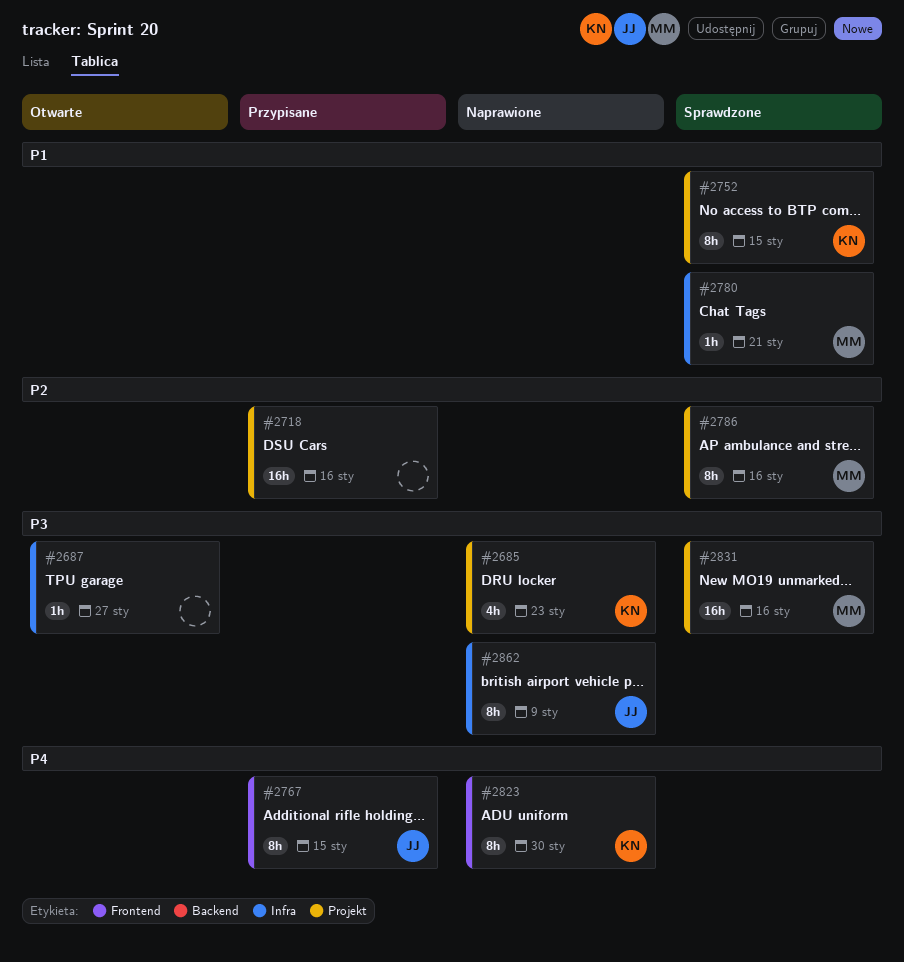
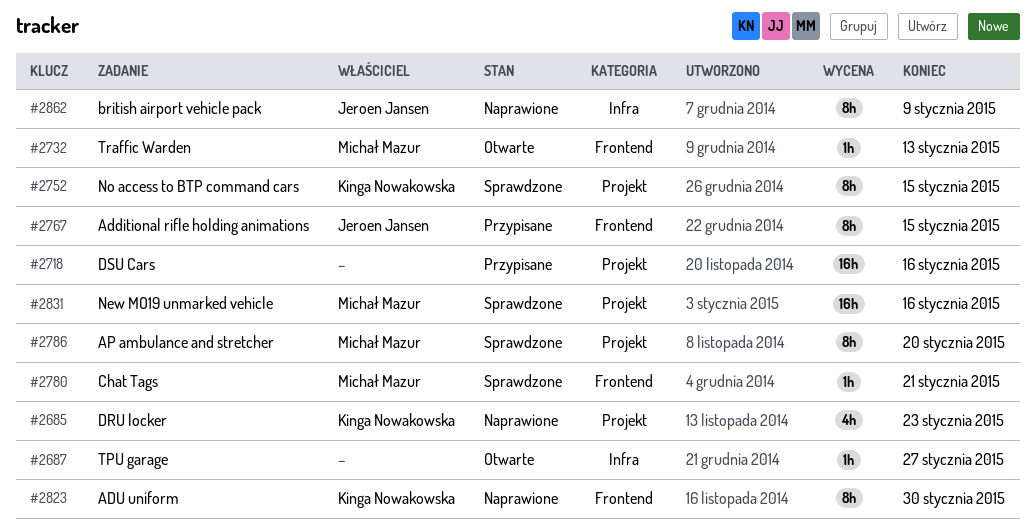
#2732: none -> present
#2780, label: Infra -> Frontend
#2786, due: Jan 16 -> Jan 20

